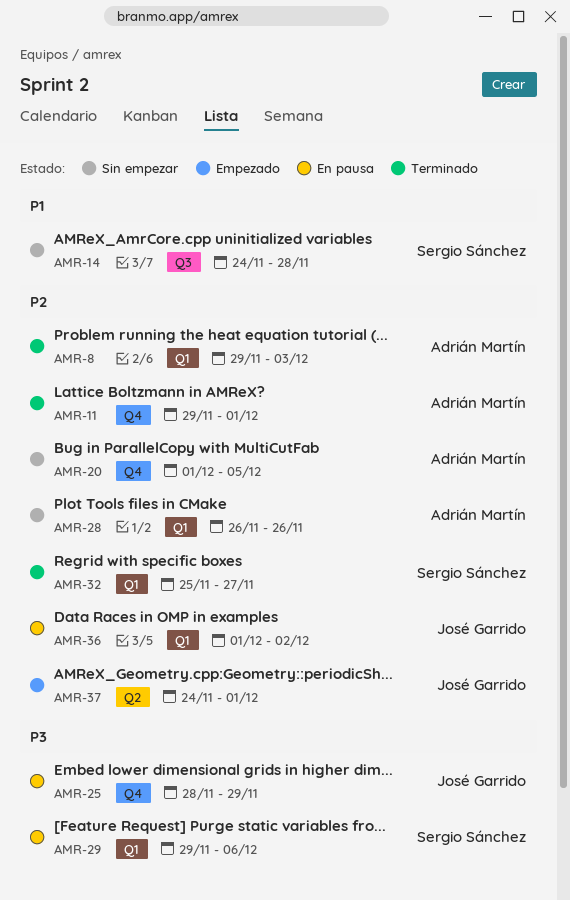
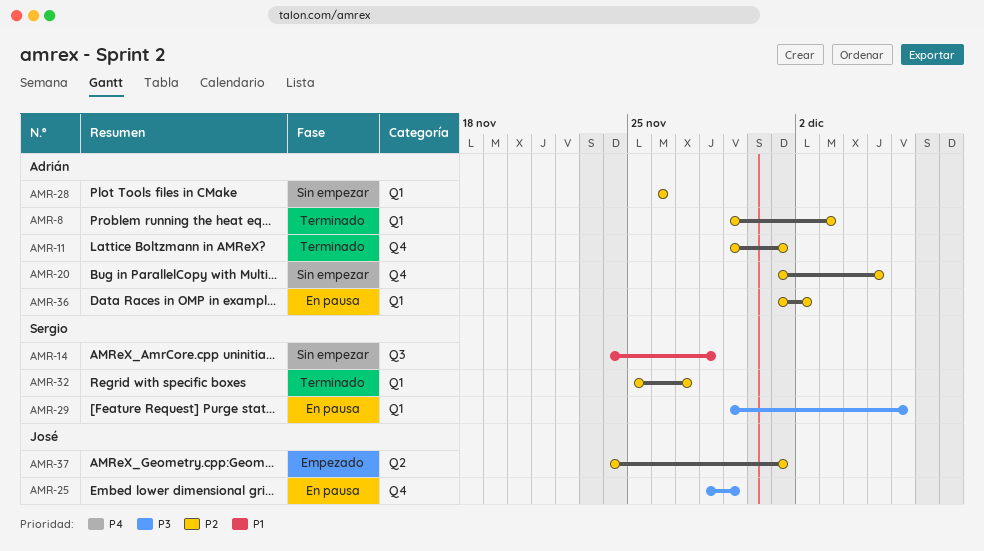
AMR-36, owner: José Garrido -> Adrián Martín

